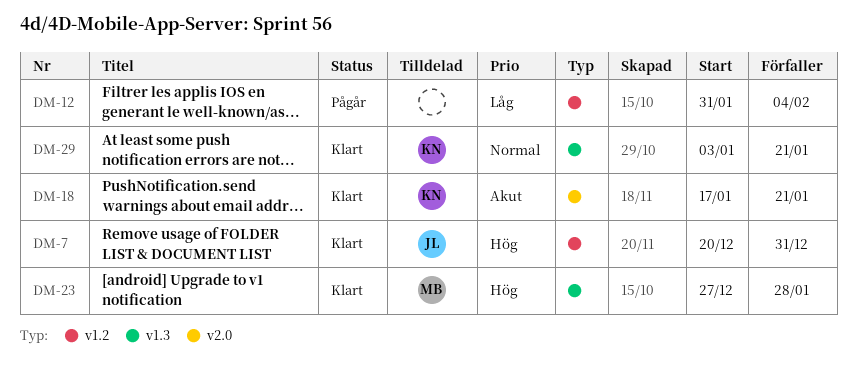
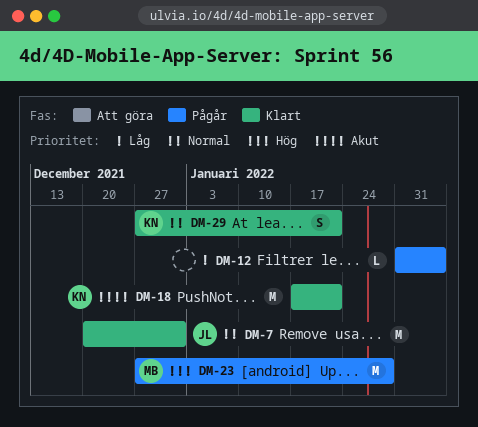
DM-7, priority: Hög -> Normal
DM-23, status: Klart -> Pågår
DM-29, start: Jan 3 -> Dec 27

